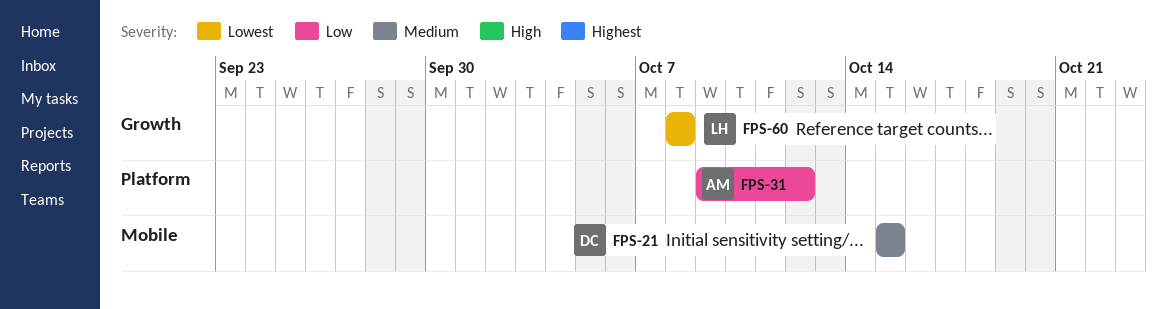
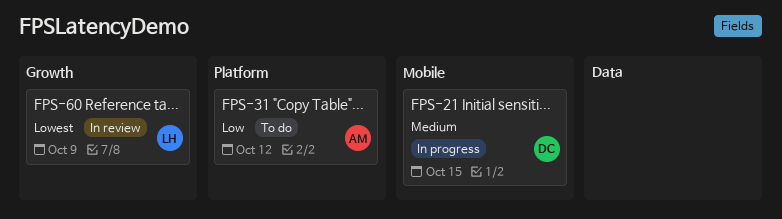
FPS-60, due: Oct 8 -> Oct 9

